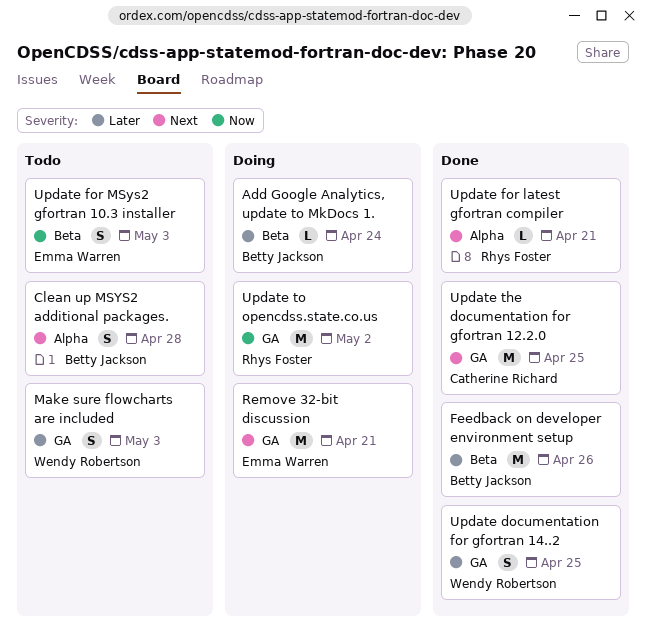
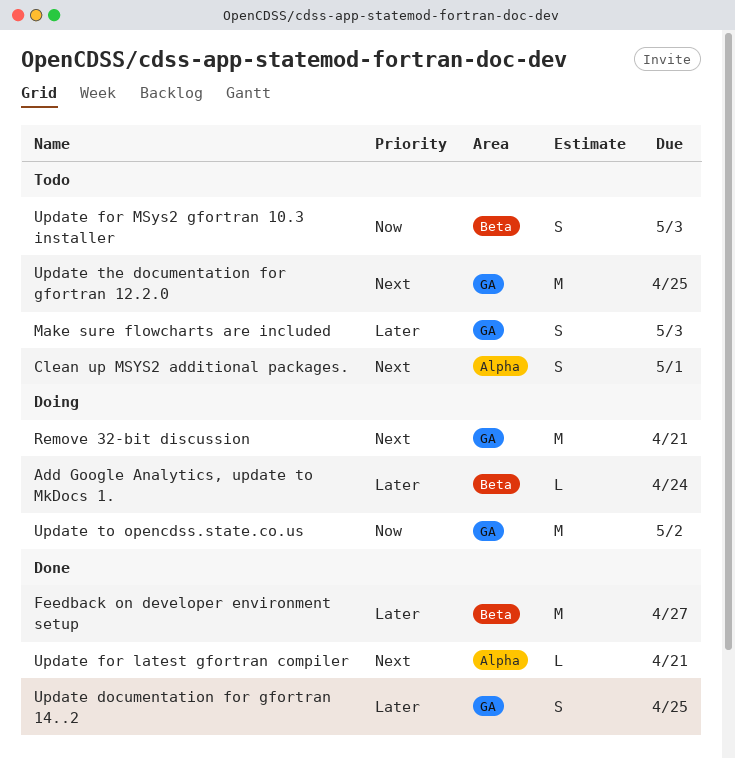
Clean up MSYS2 additional packages., due: Apr 28 -> May 1
Feedback on developer environment setup, due: Apr 26 -> Apr 27
Update the documentation for gfortran 12.2.0, status: Done -> Todo

